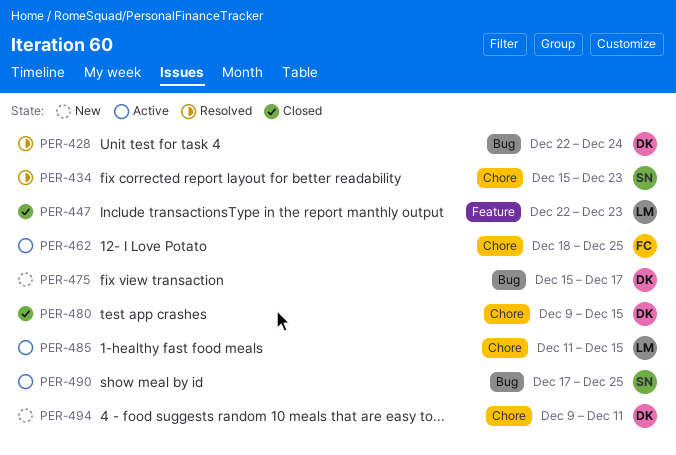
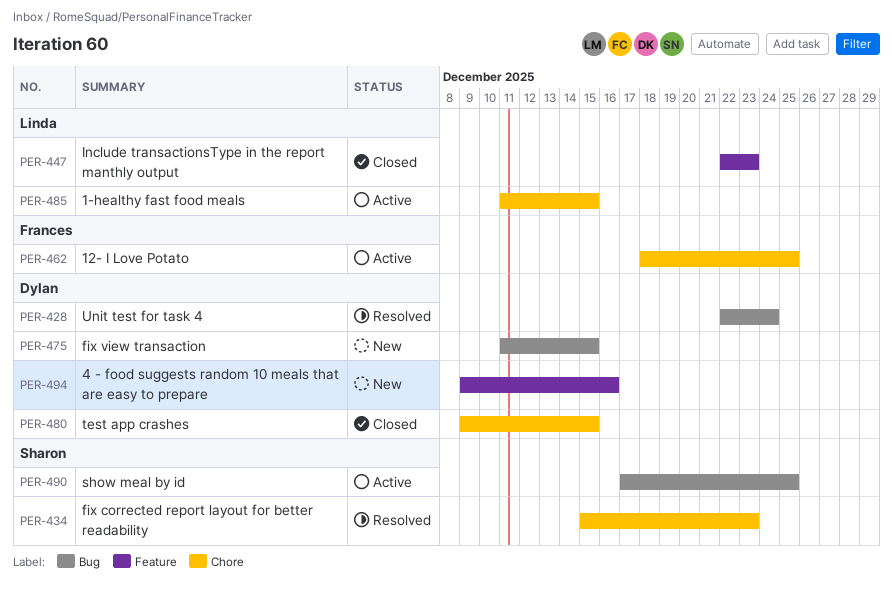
PER-475, start: Dec 15 -> Dec 11
PER-475, due: Dec 17 -> Dec 15
PER-494, label: Chore -> Feature
PER-494, due: Dec 11 -> Dec 16

